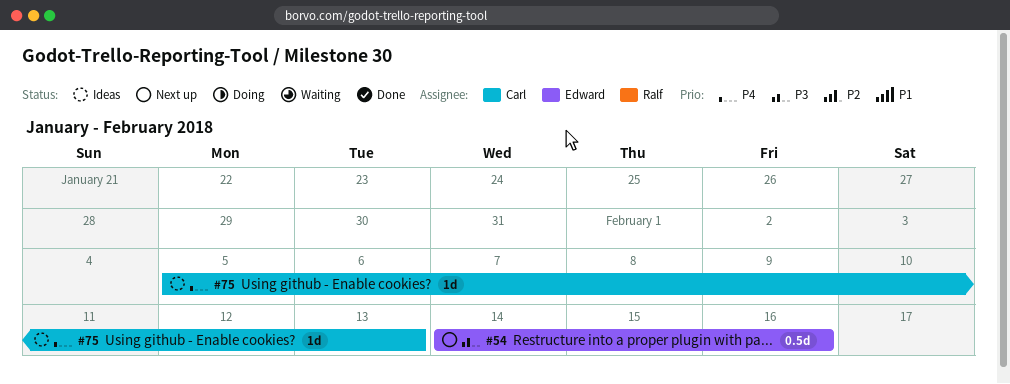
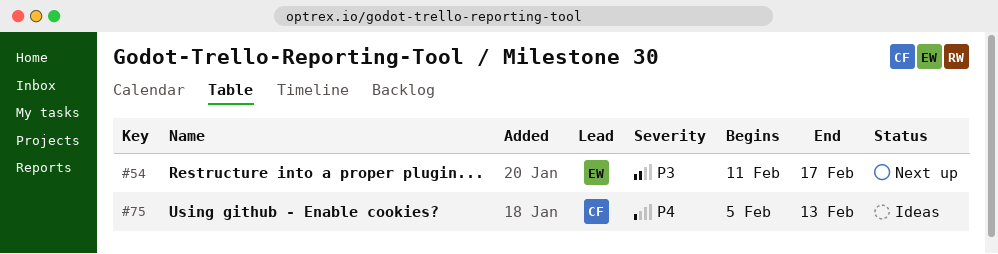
#54, start: Feb 14 -> Feb 11
#54, due: Feb 16 -> Feb 17

